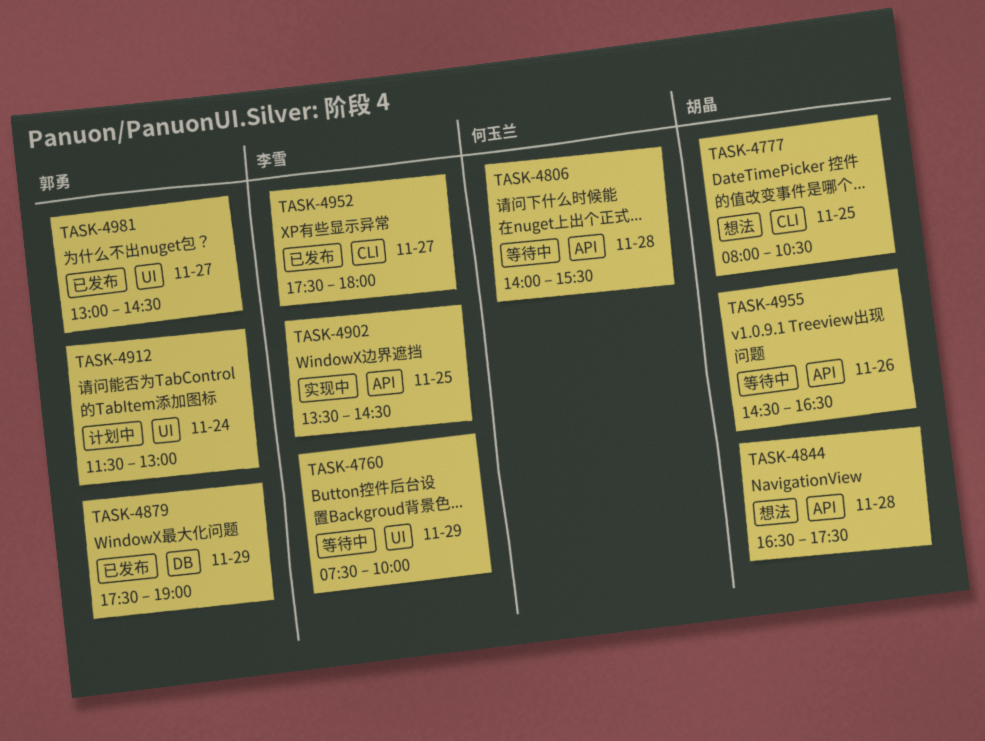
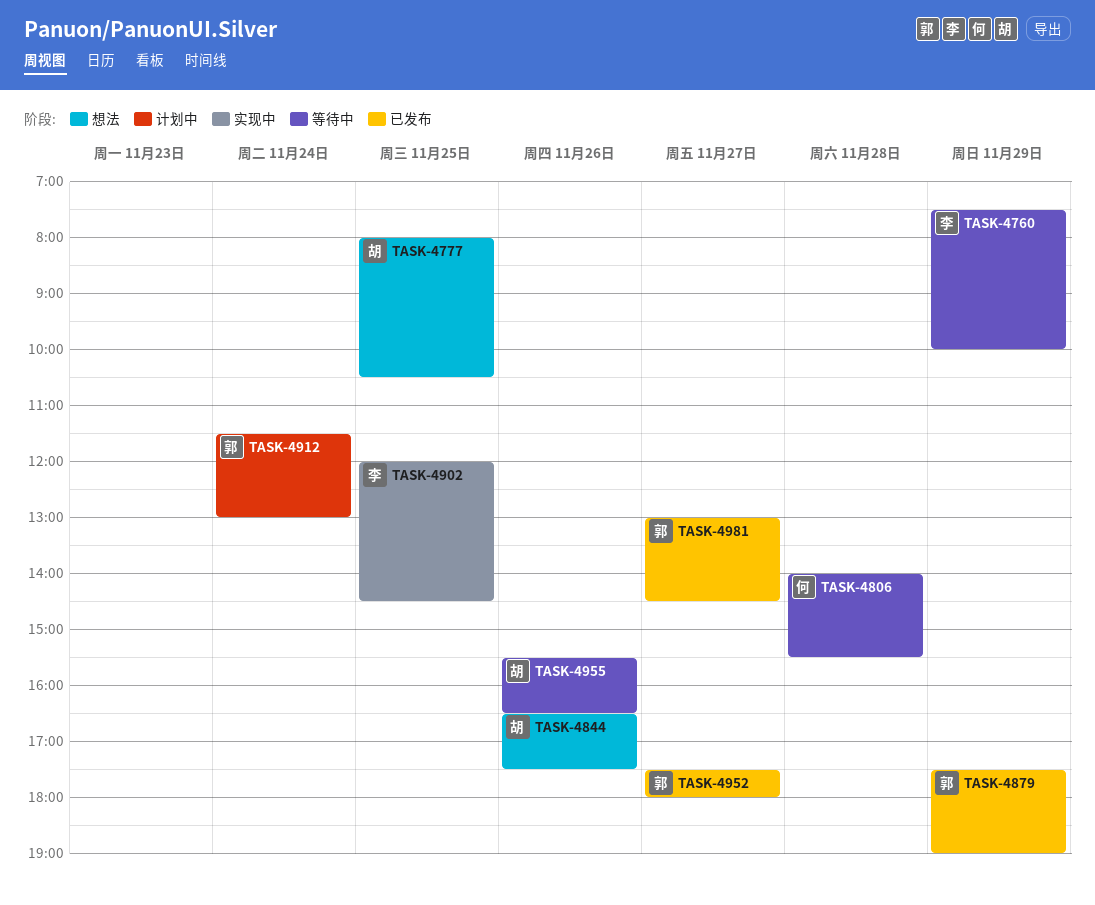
TASK-4844, day: Nov 28 -> Nov 26
TASK-4902, begins: 13:30 -> 12:00
TASK-4952, owner: 李雪 -> 郭勇
TASK-4955, begins: 14:30 -> 15:30

